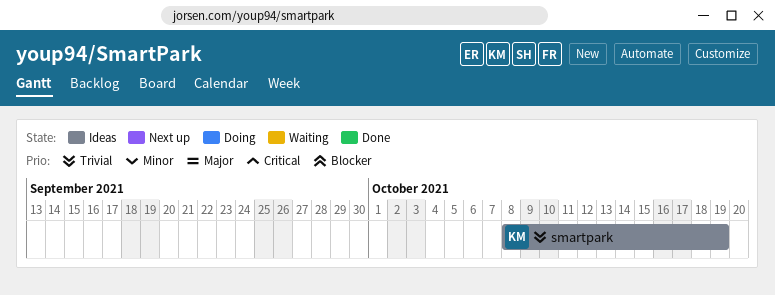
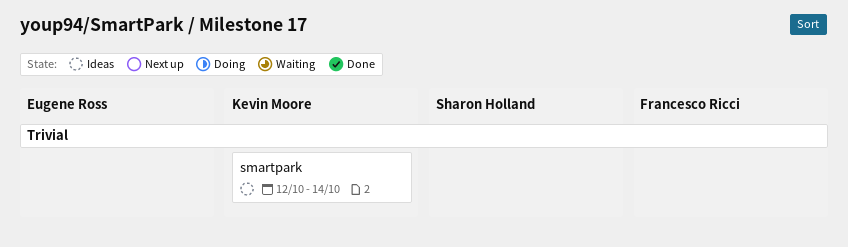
smartpark, start: Oct 8 -> Oct 12
smartpark, due: Oct 19 -> Oct 14

